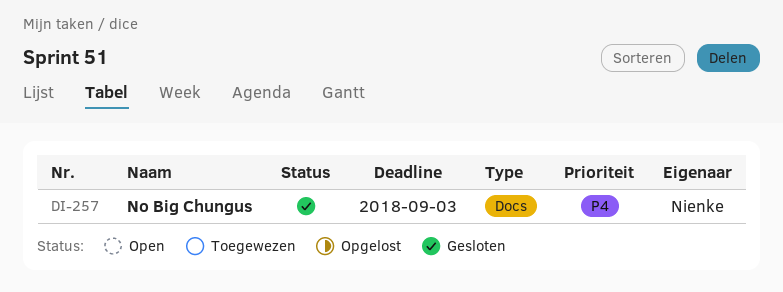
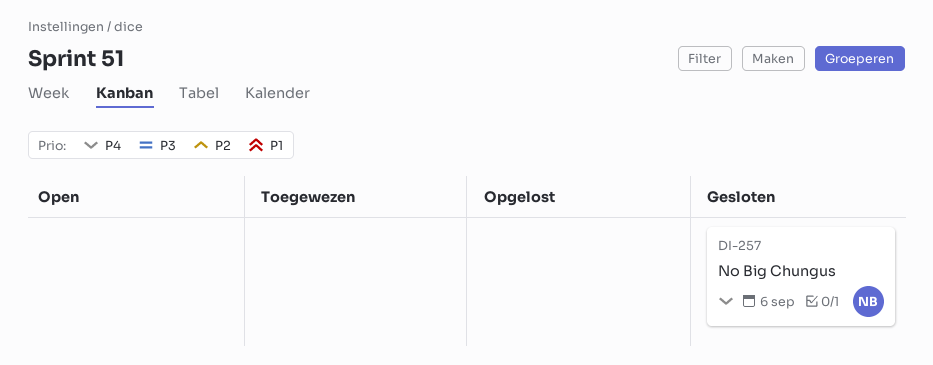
DI-257, due: Sep 3 -> Sep 6

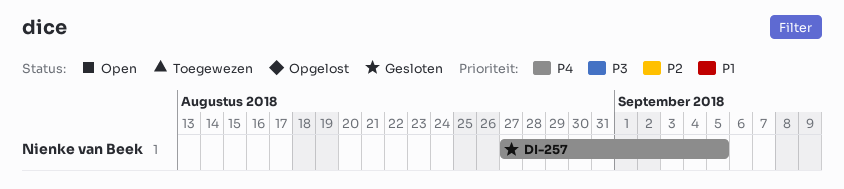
DI-257, due: Sep 6 -> Sep 5

